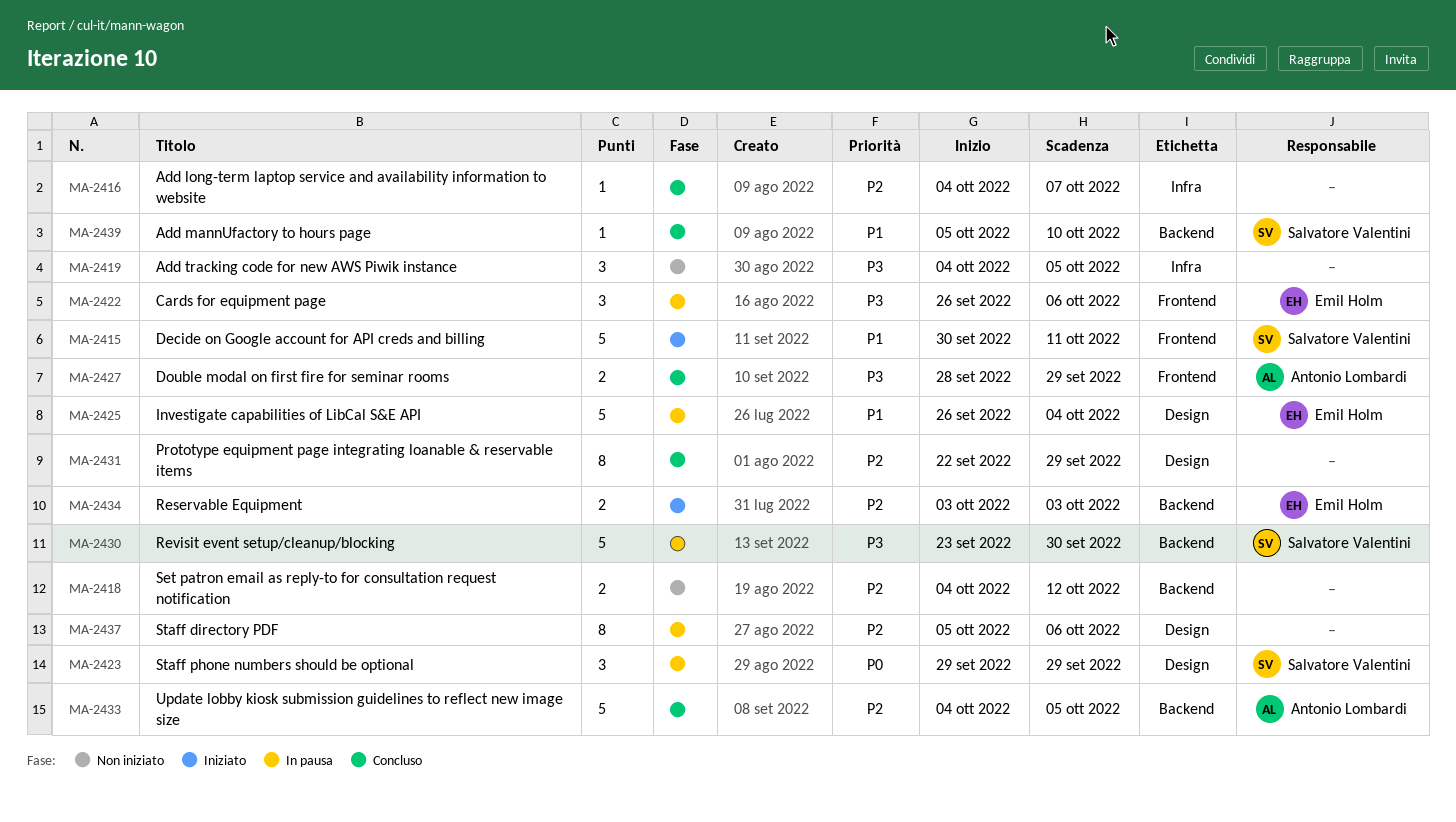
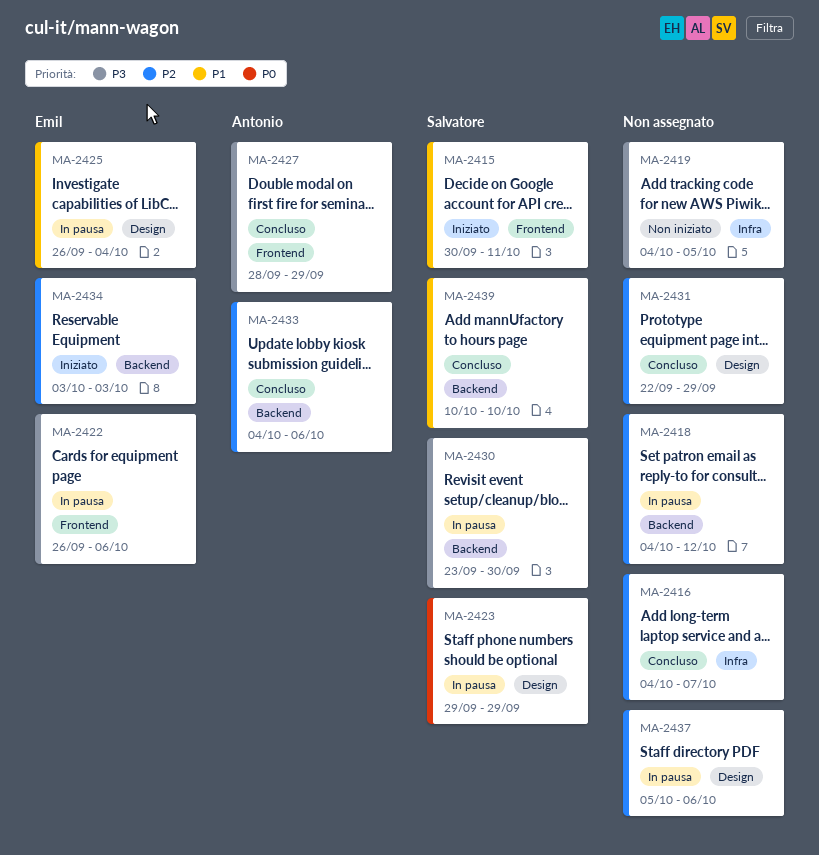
MA-2418, status: Non iniziato -> In pausa
MA-2433, due: Oct 5 -> Oct 6
MA-2439, start: Oct 5 -> Oct 10

